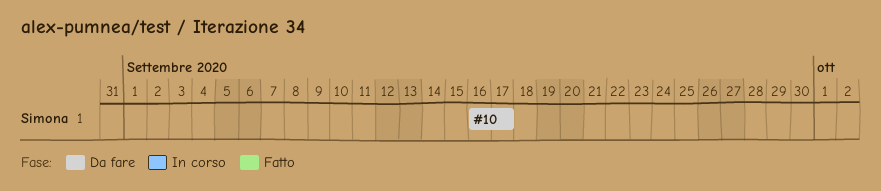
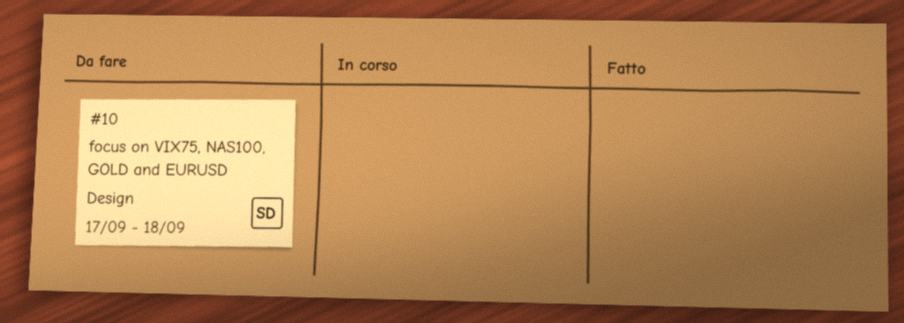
#10, start: Sep 16 -> Sep 17
#10, due: Sep 17 -> Sep 18

